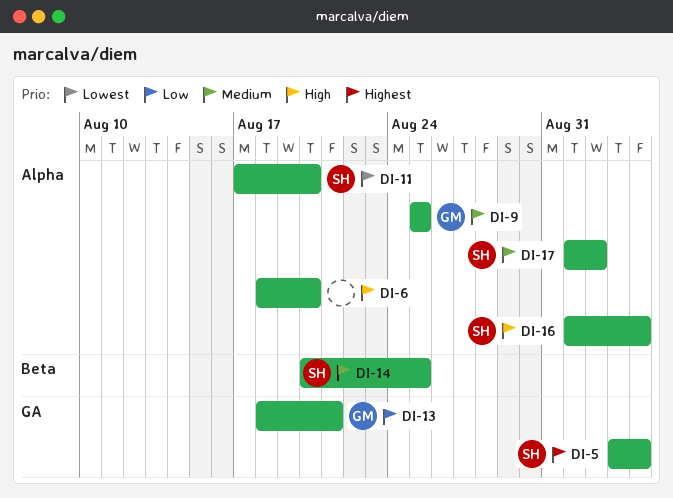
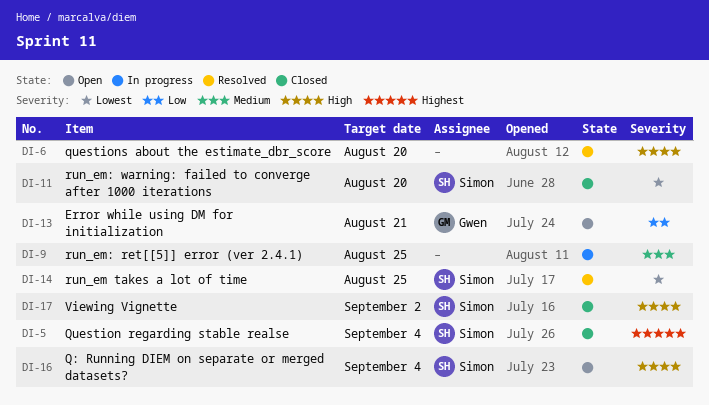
DI-9, owner: Gwen -> none
DI-14, priority: Medium -> Lowest
DI-17, priority: Medium -> High

